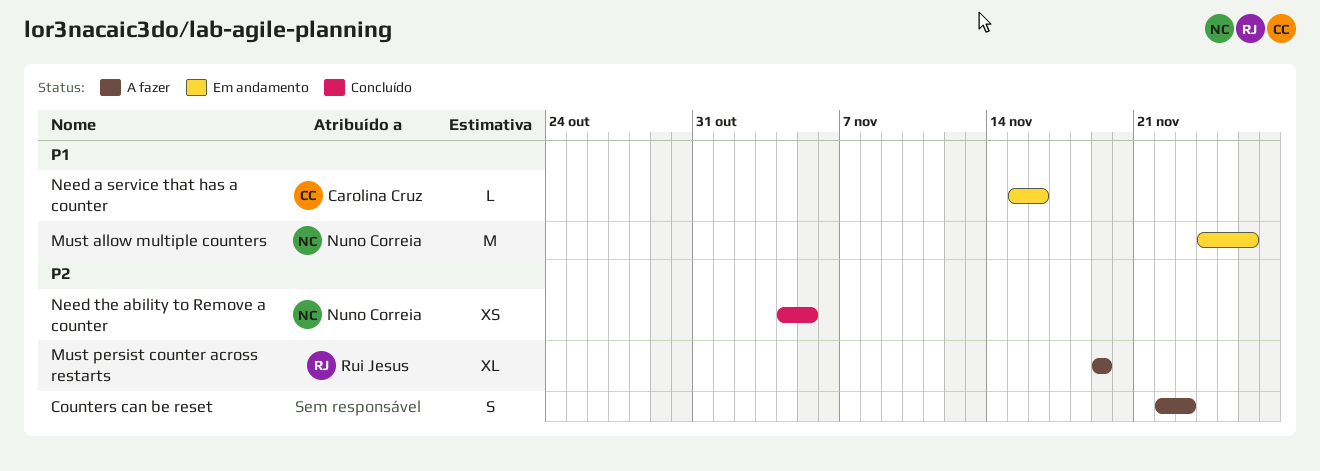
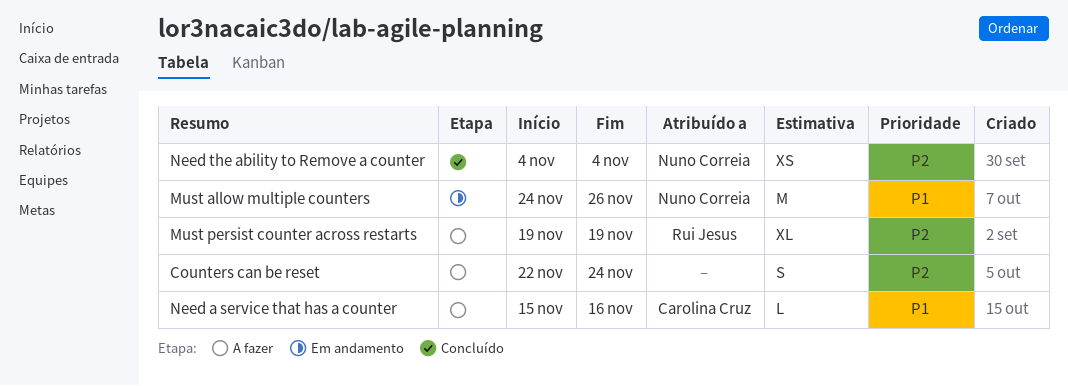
Counters can be reset, due: Nov 23 -> Nov 24
Need a service that has a counter, status: Em andamento -> A fazer
Need the ability to Remove a counter, due: Nov 5 -> Nov 4

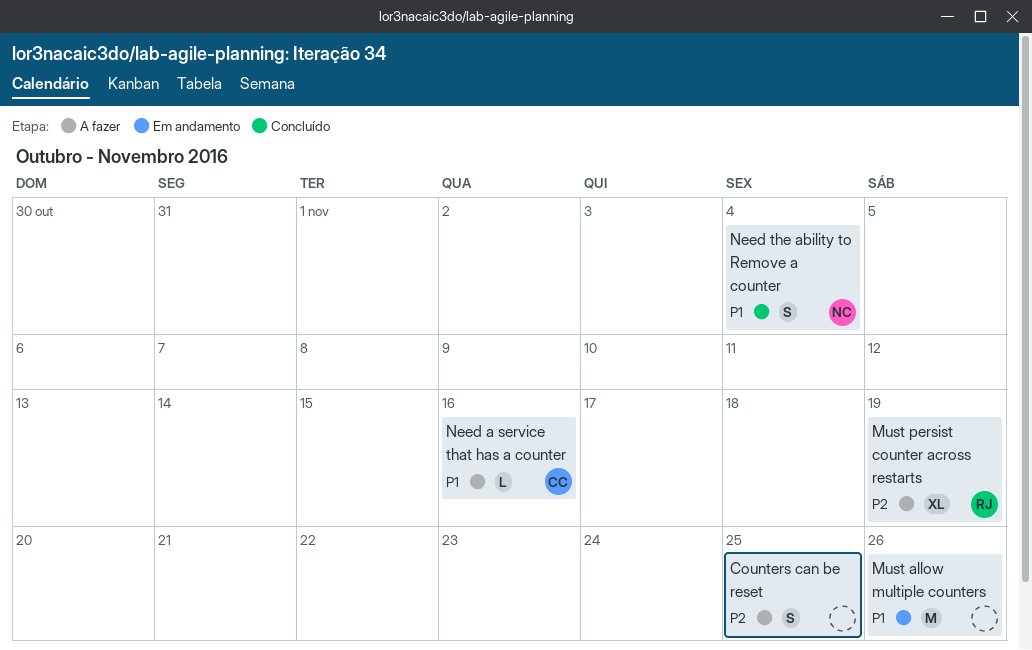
Counters can be reset, due: Nov 24 -> Nov 25
Must allow multiple counters, owner: Nuno Correia -> none
Need the ability to Remove a counter, priority: P2 -> P1
Need the ability to Remove a counter, estimate: XS -> S

